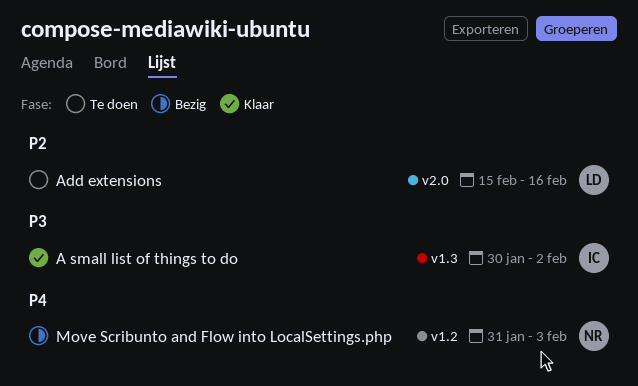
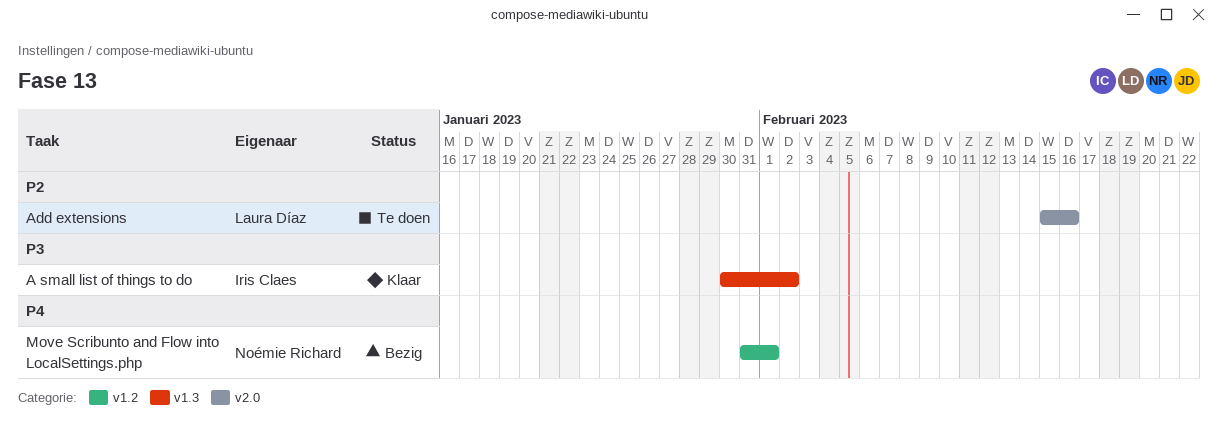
Move Scribunto and Flow into LocalSettings.php, due: Feb 3 -> Feb 1

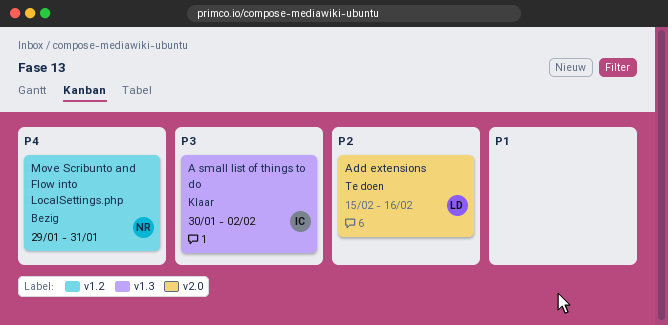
Move Scribunto and Flow into LocalSettings.php, start: Jan 31 -> Jan 29
Move Scribunto and Flow into LocalSettings.php, due: Feb 1 -> Jan 31

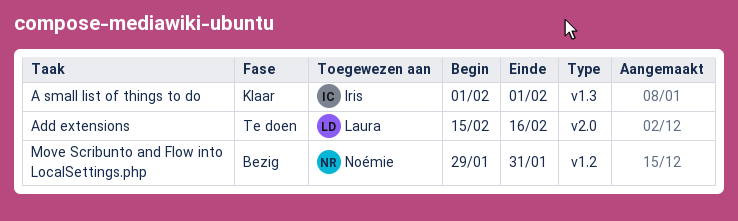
A small list of things to do, start: Jan 30 -> Feb 1
A small list of things to do, due: Feb 2 -> Feb 1

